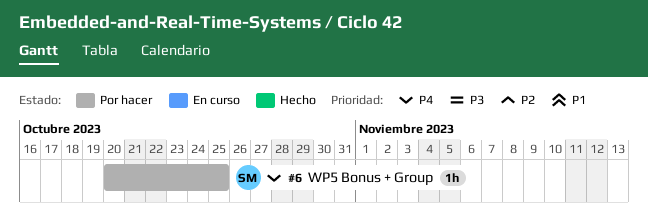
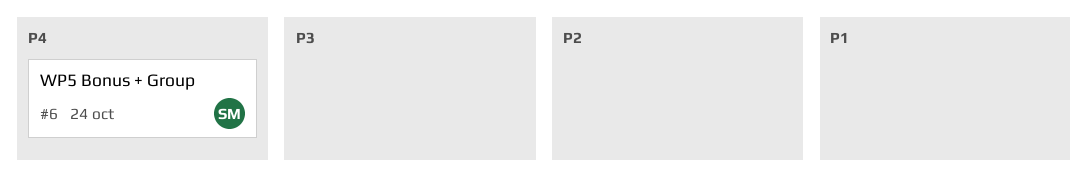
#6, due: Oct 25 -> Oct 24

